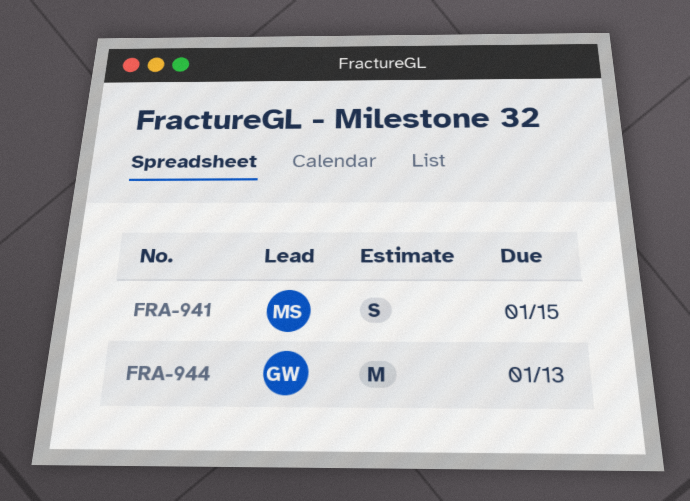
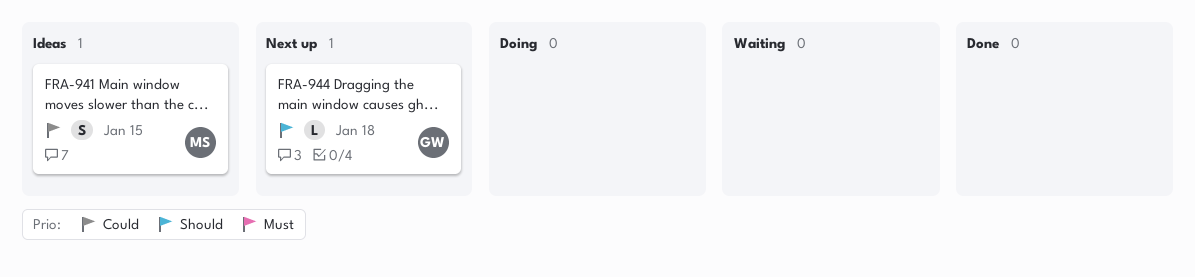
FRA-944, estimate: M -> L
FRA-944, due: Jan 13 -> Jan 18

